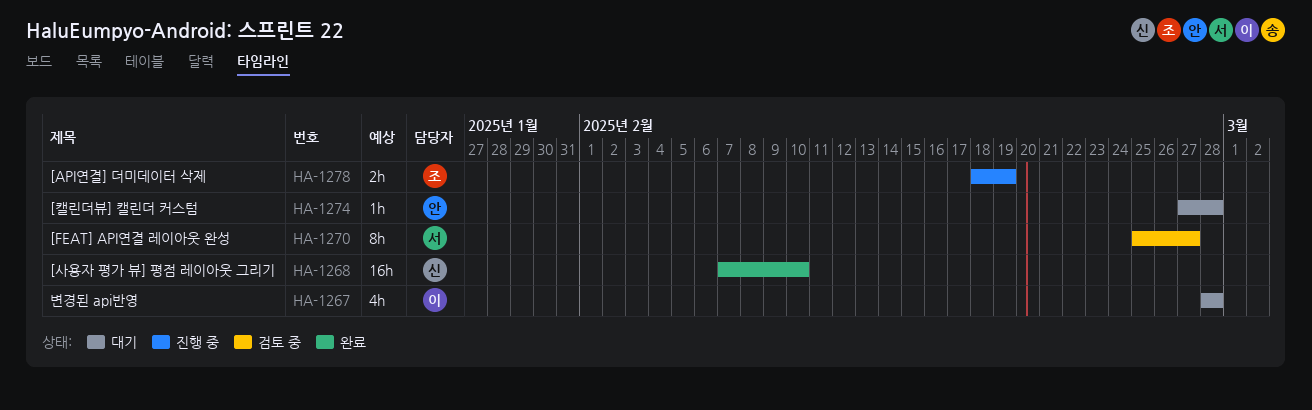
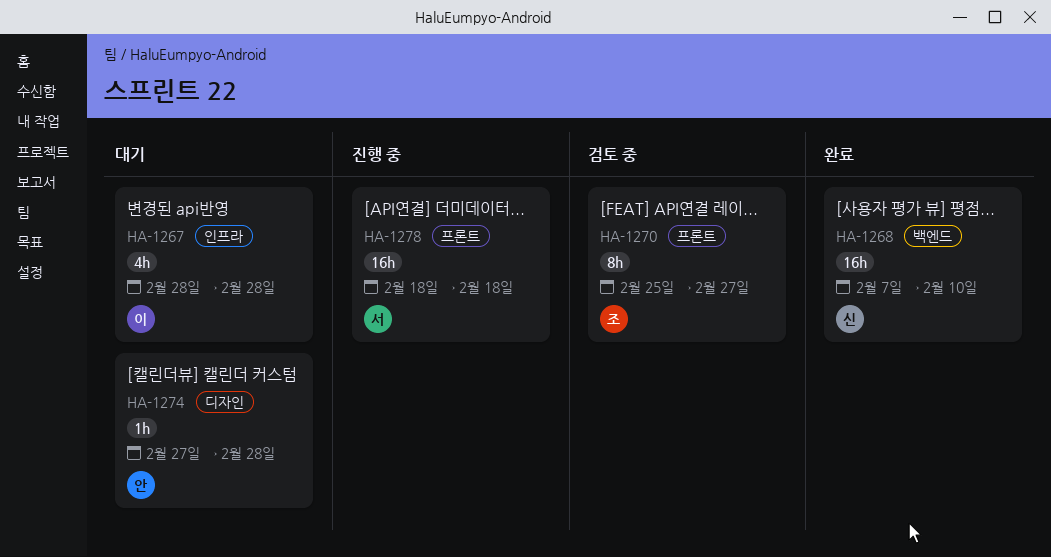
HA-1270, owner: 서 -> 조
HA-1278, owner: 조 -> 서
HA-1278, estimate: 2h -> 16h
HA-1278, due: Feb 19 -> Feb 18

